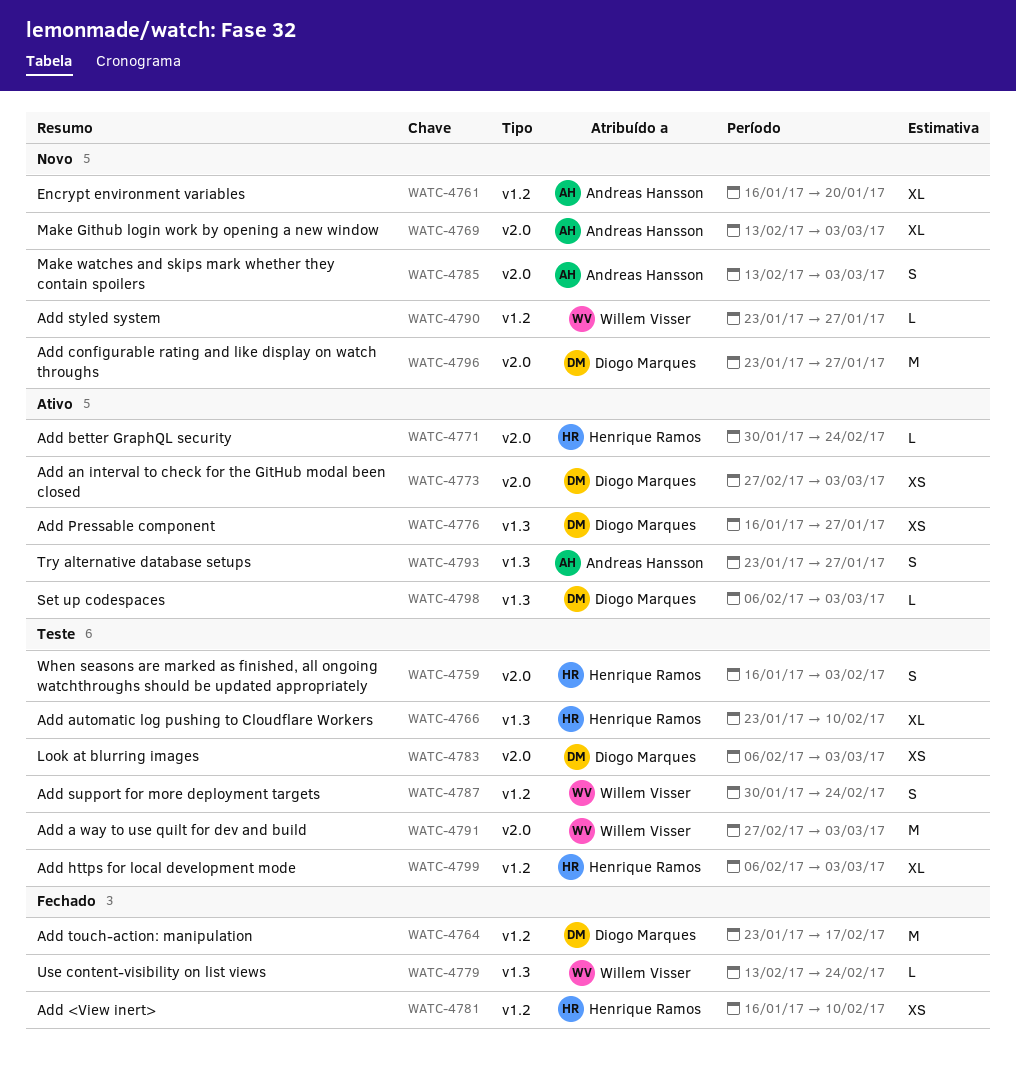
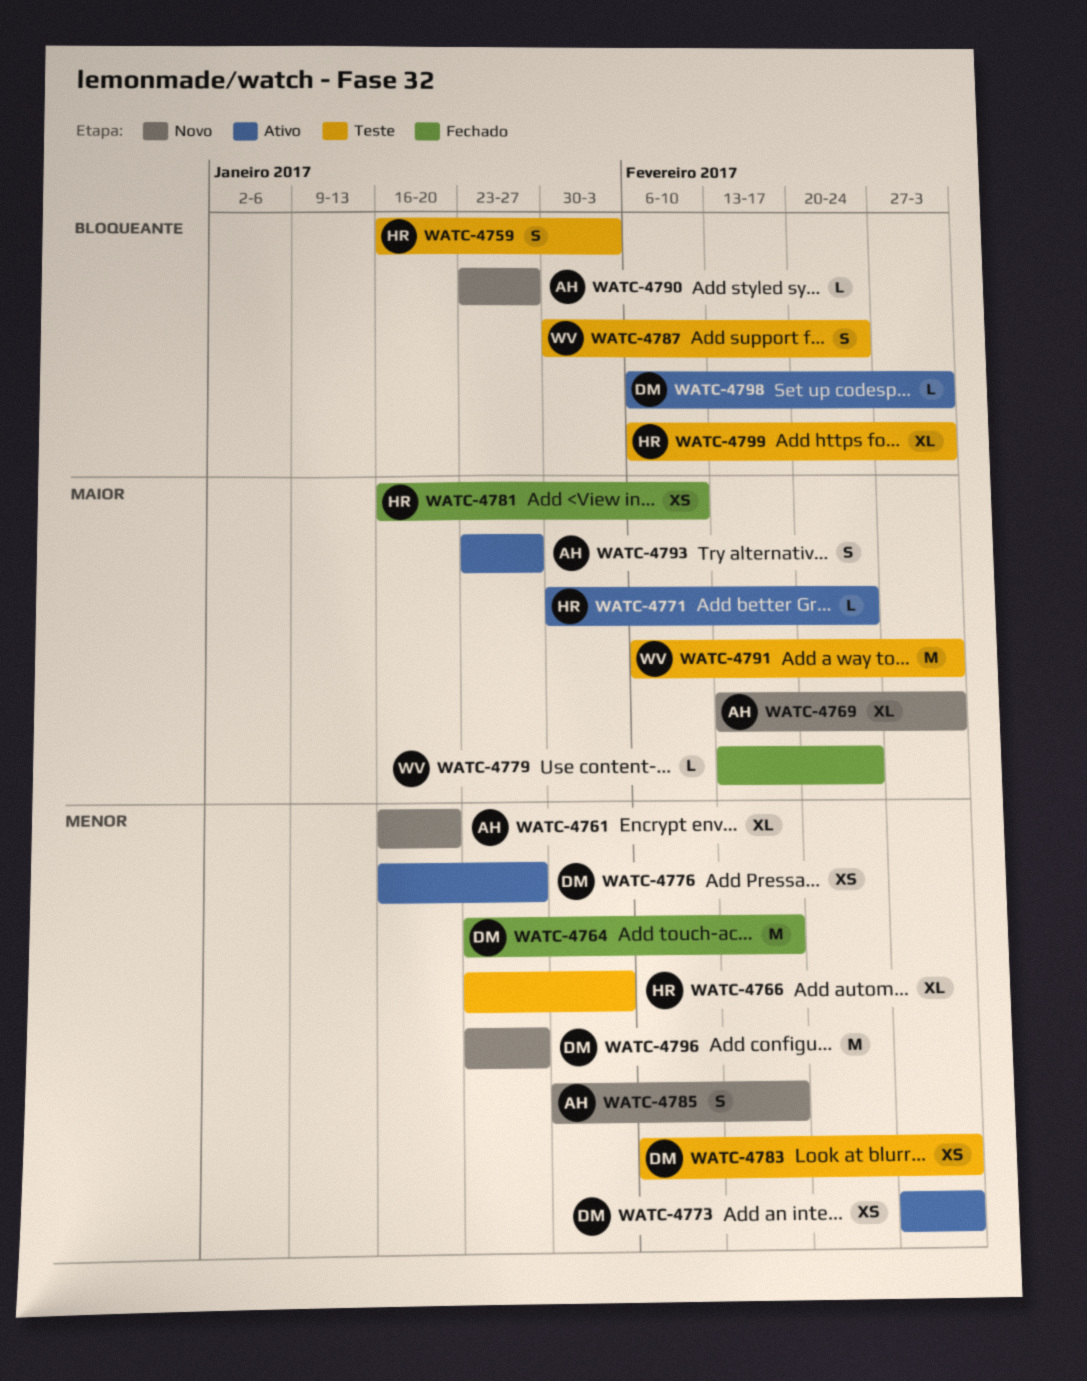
WATC-4766, due: Feb 10 -> Feb 3
WATC-4785, start: Feb 13 -> Jan 30
WATC-4785, due: Mar 3 -> Feb 17
WATC-4790, owner: Willem Visser -> Andreas Hansson
WATC-4791, start: Feb 27 -> Feb 6

